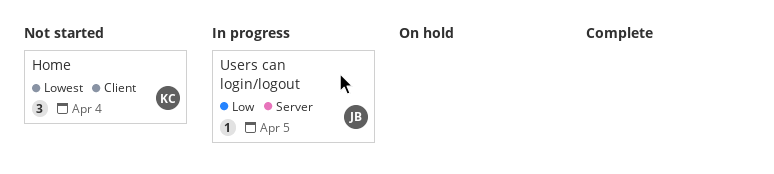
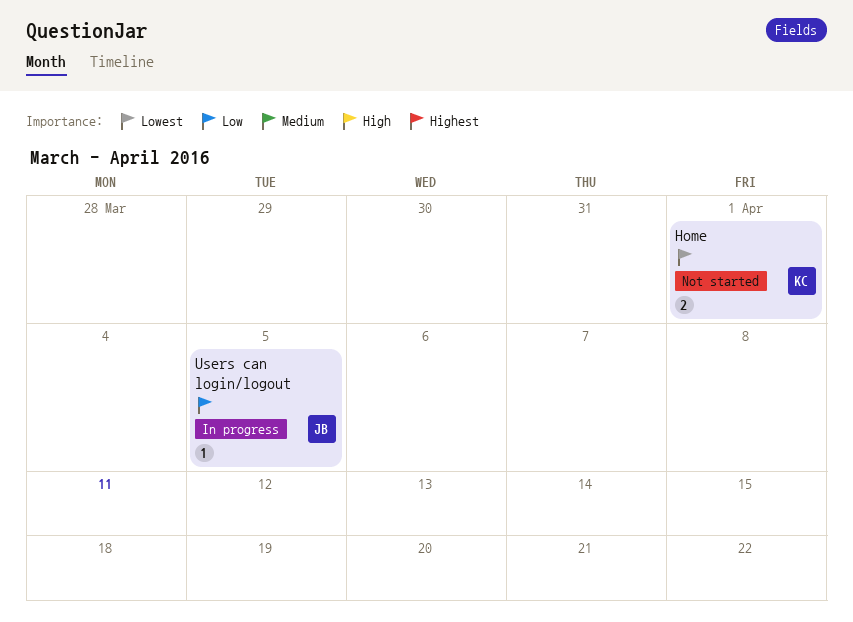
Home, estimate: 3 -> 2
Home, due: Apr 4 -> Apr 1

